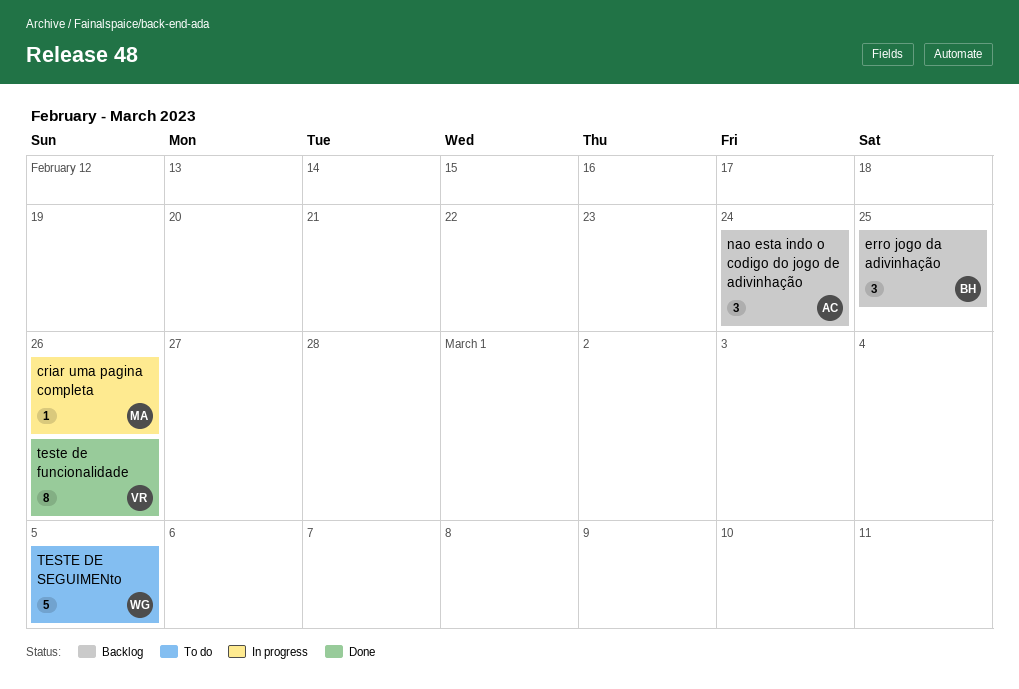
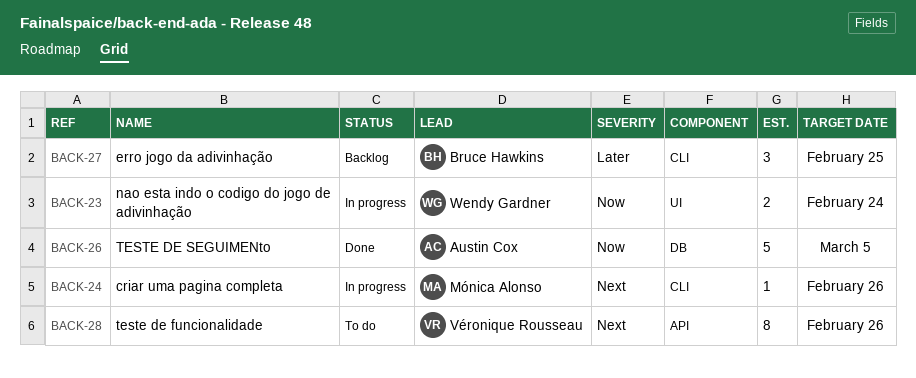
nao esta indo o codigo do jogo de adivinhação, status: Backlog -> In progress
nao esta indo o codigo do jogo de adivinhação, owner: Austin Cox -> Wendy Gardner
nao esta indo o codigo do jogo de adivinhação, estimate: 3 -> 2
teste de funcionalidade, status: Done -> To do
TESTE DE SEGUIMENto, status: To do -> Done
TESTE DE SEGUIMENto, owner: Wendy Gardner -> Austin Cox

